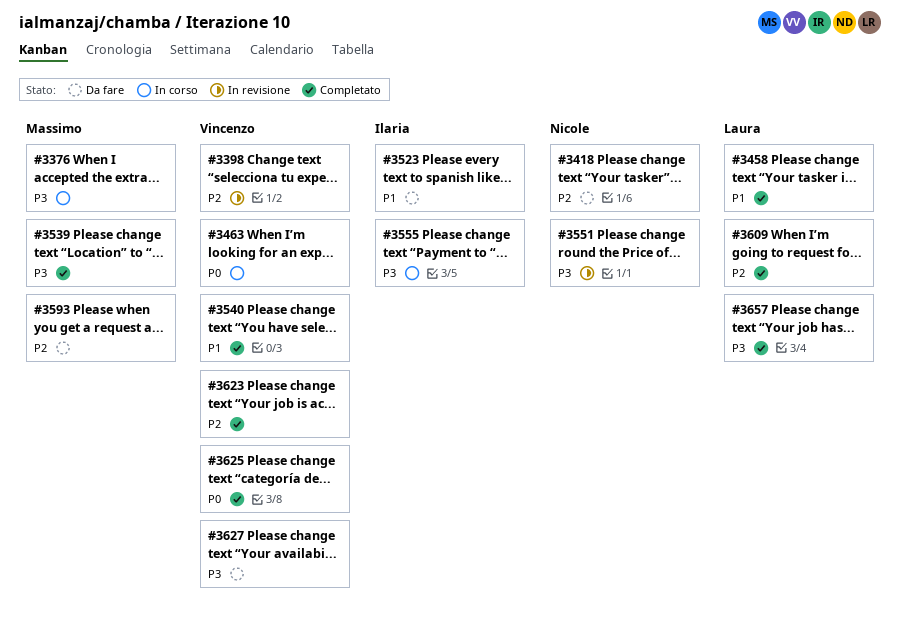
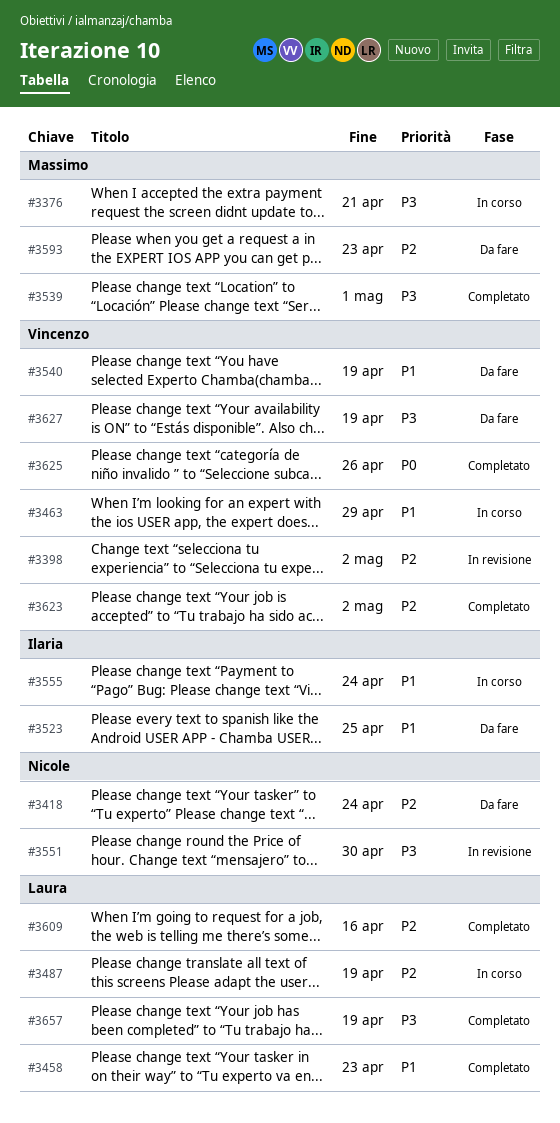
#3463, priority: P0 -> P1
#3487: none -> present
#3540, status: Completato -> Da fare
#3555, priority: P3 -> P1

